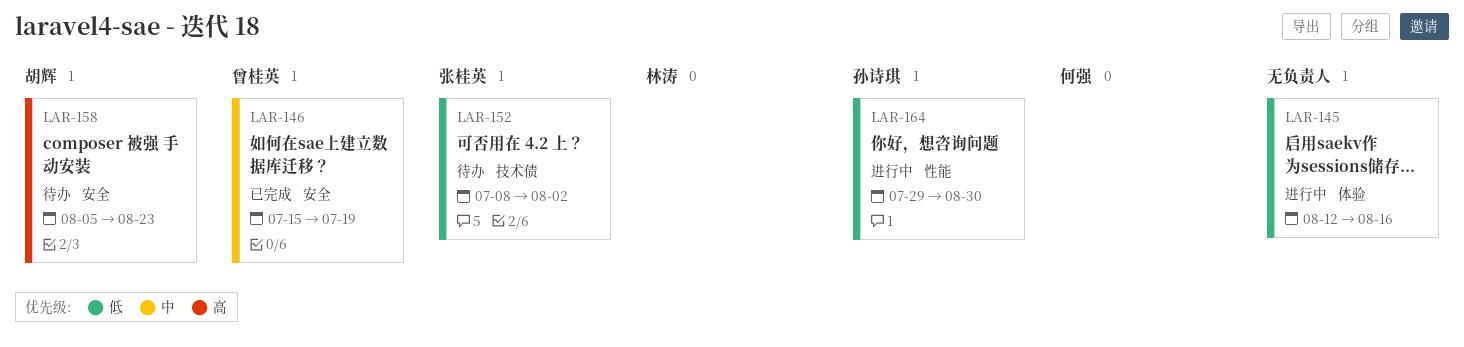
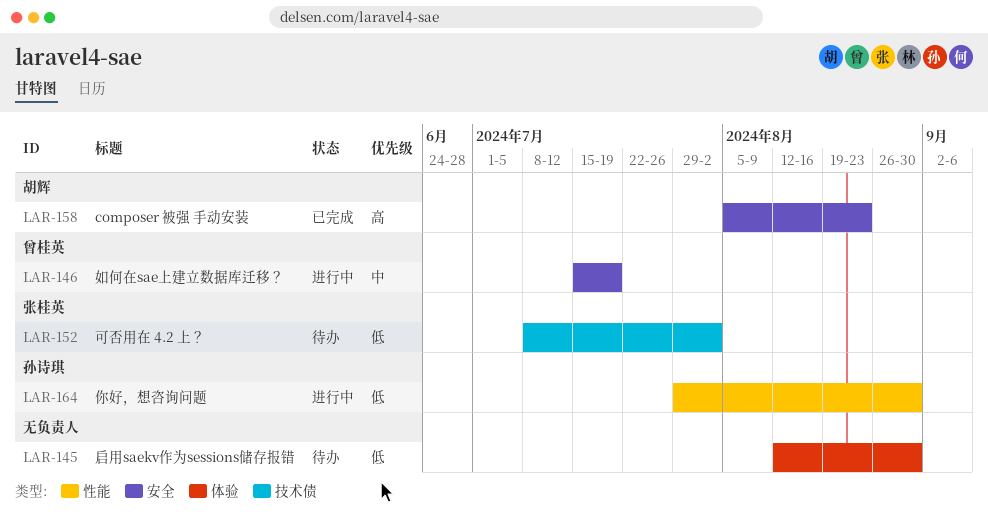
LAR-145, status: 进行中 -> 待办
LAR-145, due: Aug 16 -> Aug 30
LAR-146, status: 已完成 -> 进行中
LAR-158, status: 待办 -> 已完成

